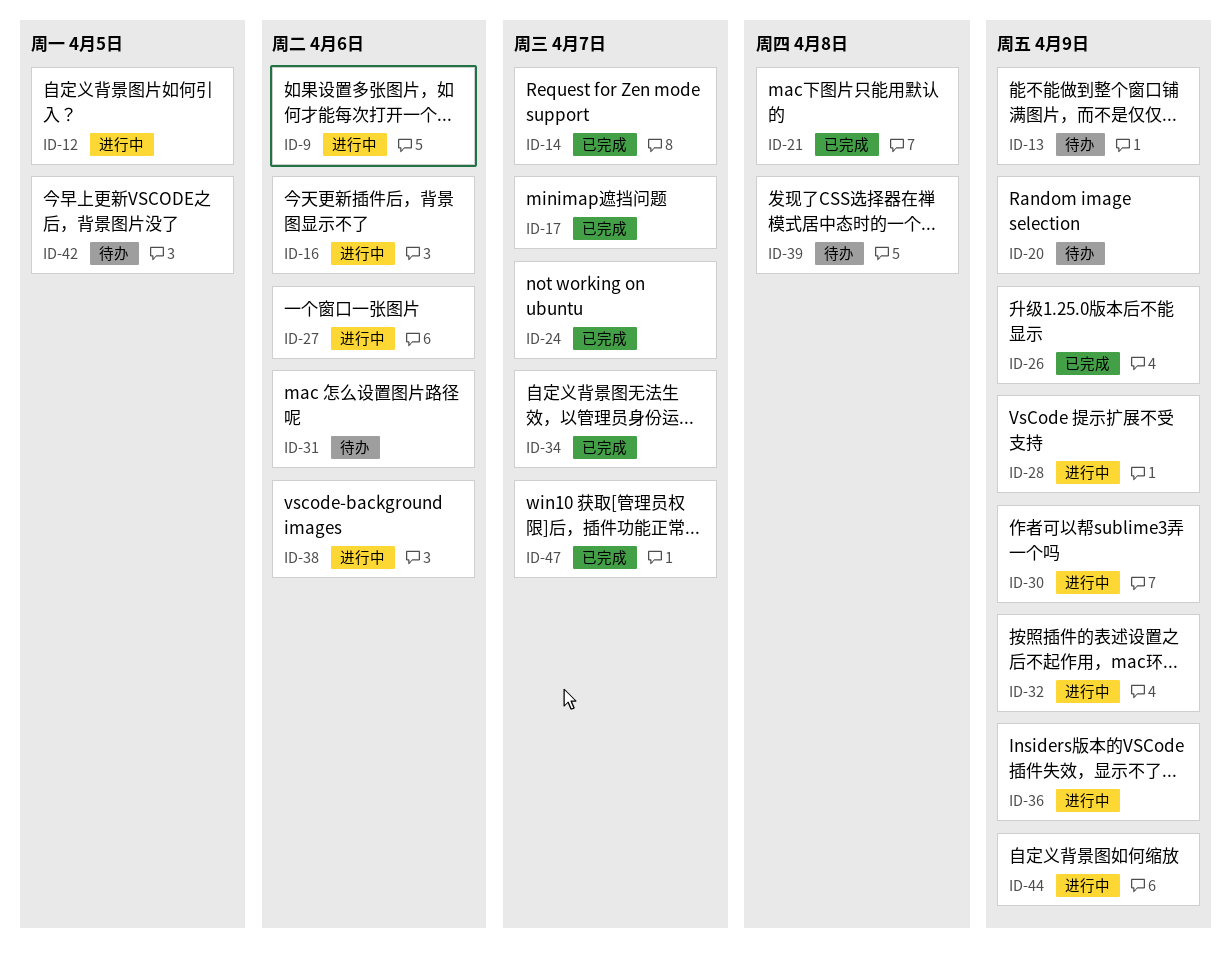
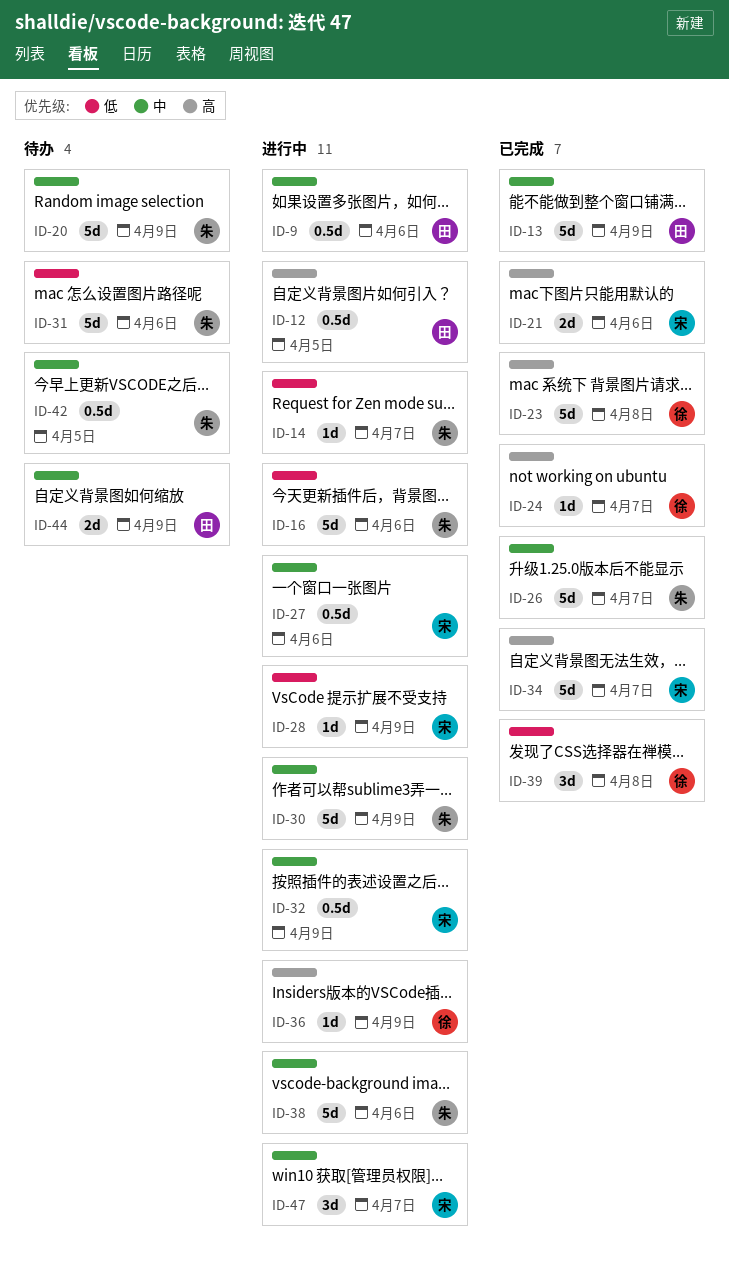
ID-13, status: 待办 -> 已完成
ID-14, status: 已完成 -> 进行中
ID-17: present -> none
ID-21, due: Apr 8 -> Apr 6
ID-23: none -> present
ID-26, due: Apr 9 -> Apr 7
ID-39, status: 待办 -> 已完成
ID-44, status: 进行中 -> 待办
ID-47, status: 已完成 -> 进行中

